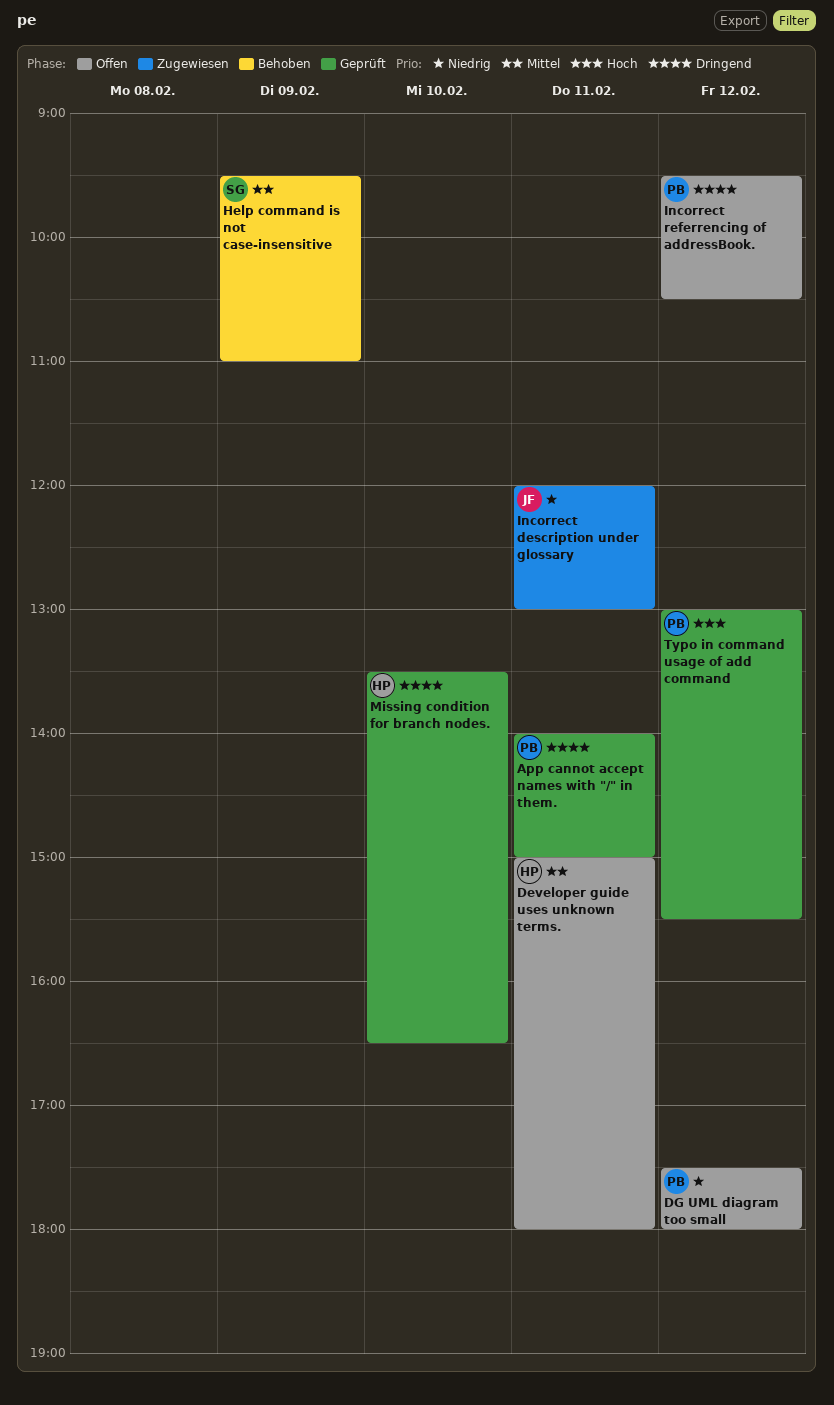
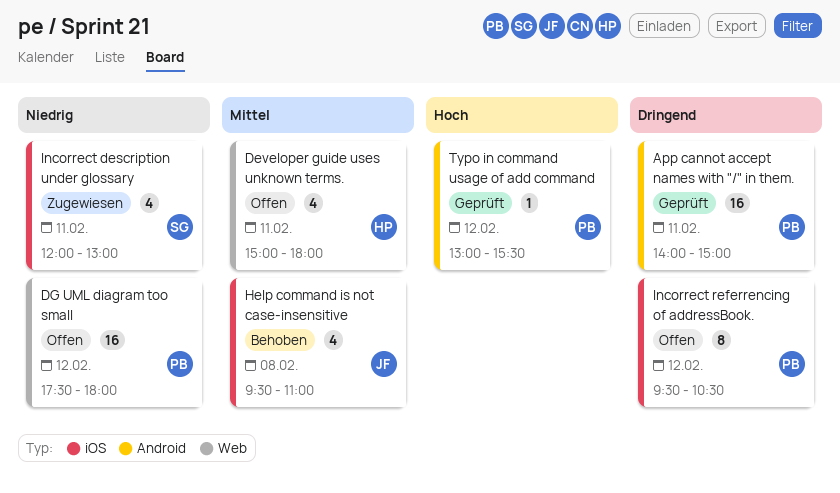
Help command is not case-insensitive, owner: SG -> JF
Help command is not case-insensitive, day: Feb 9 -> Feb 8
Incorrect description under glossary, owner: JF -> SG
Missing condition for branch nodes.: present -> none

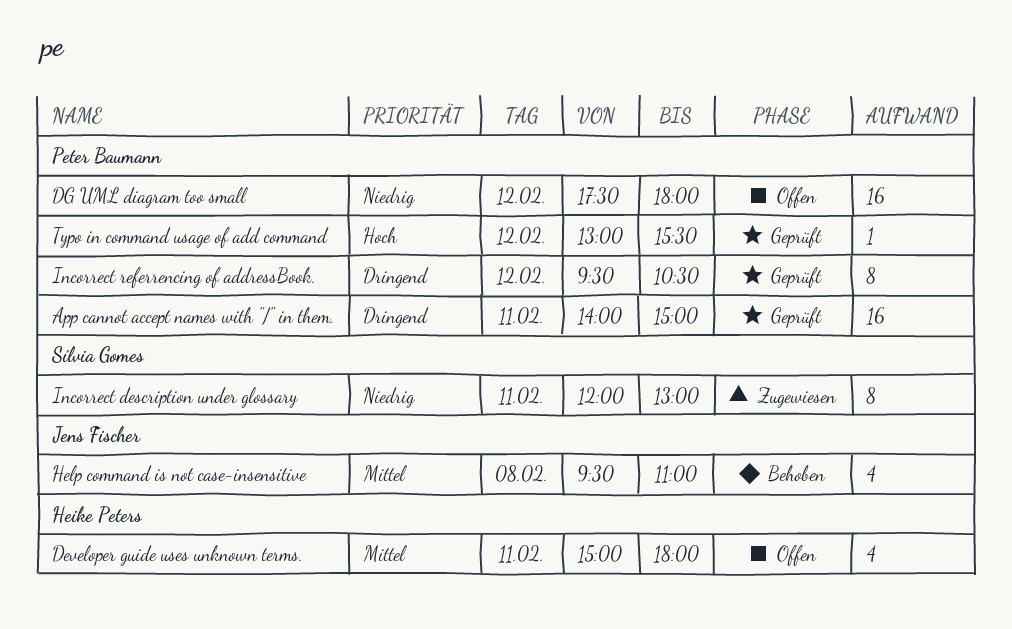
Incorrect description under glossary, estimate: 4 -> 8
Incorrect referrencing of addressBook., status: Offen -> Geprüft

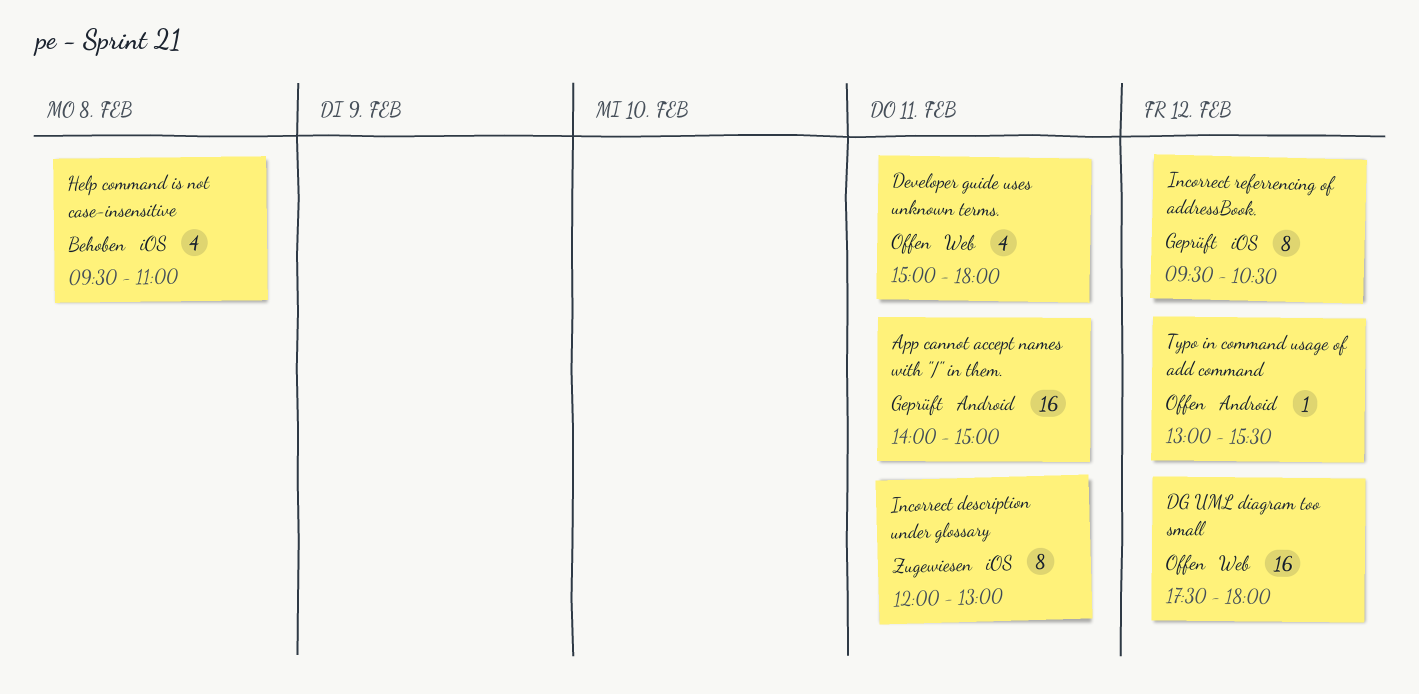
Typo in command usage of add command, status: Geprüft -> Offen

